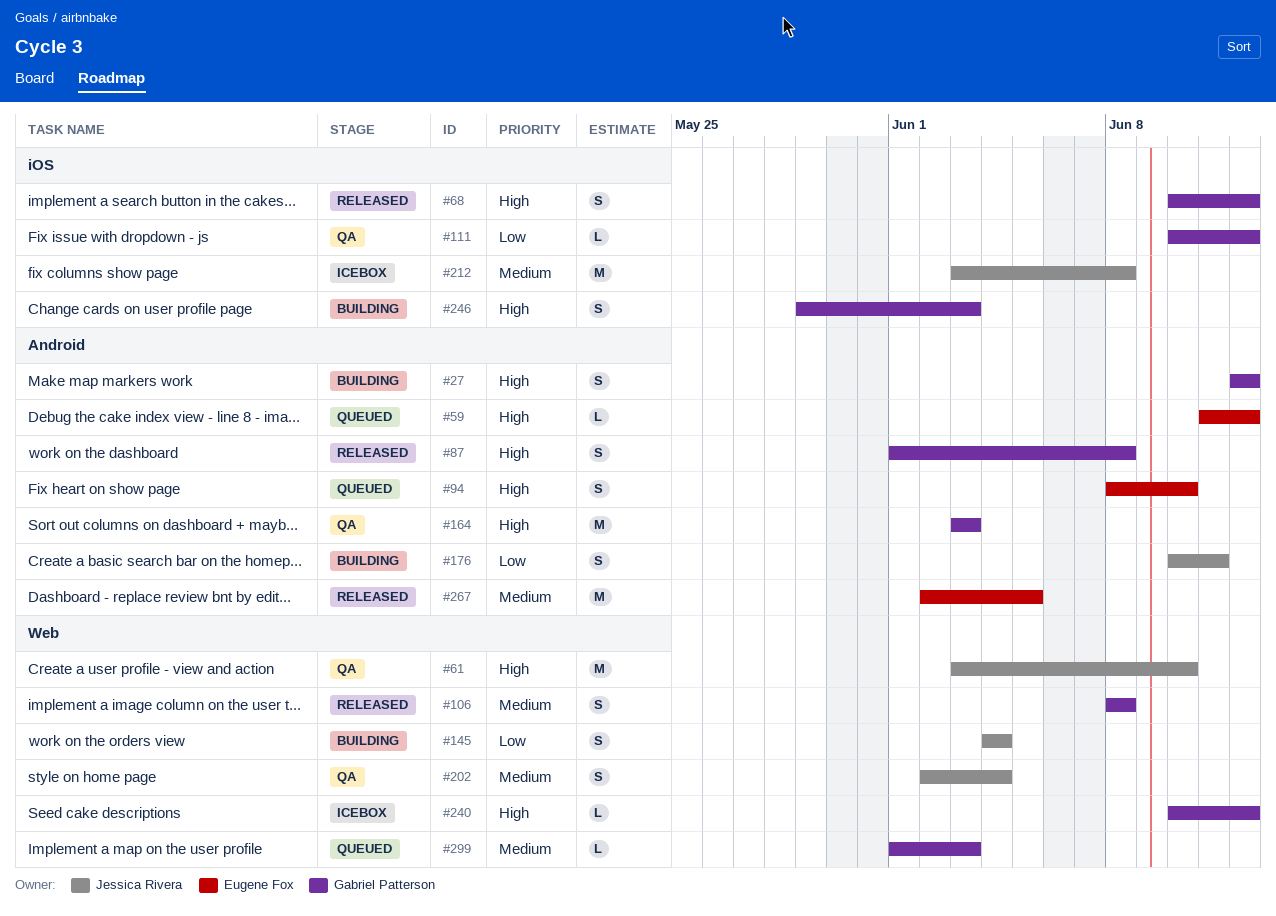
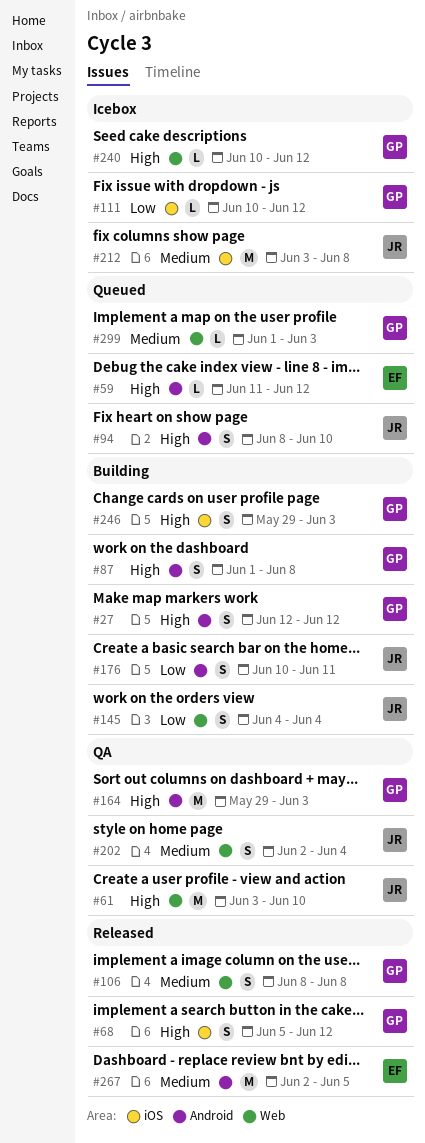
#68, start: Jun 10 -> Jun 5
#87, status: Released -> Building
#94, owner: Eugene Fox -> Jessica Rivera
#111, status: QA -> Icebox
#164, start: Jun 3 -> May 29

